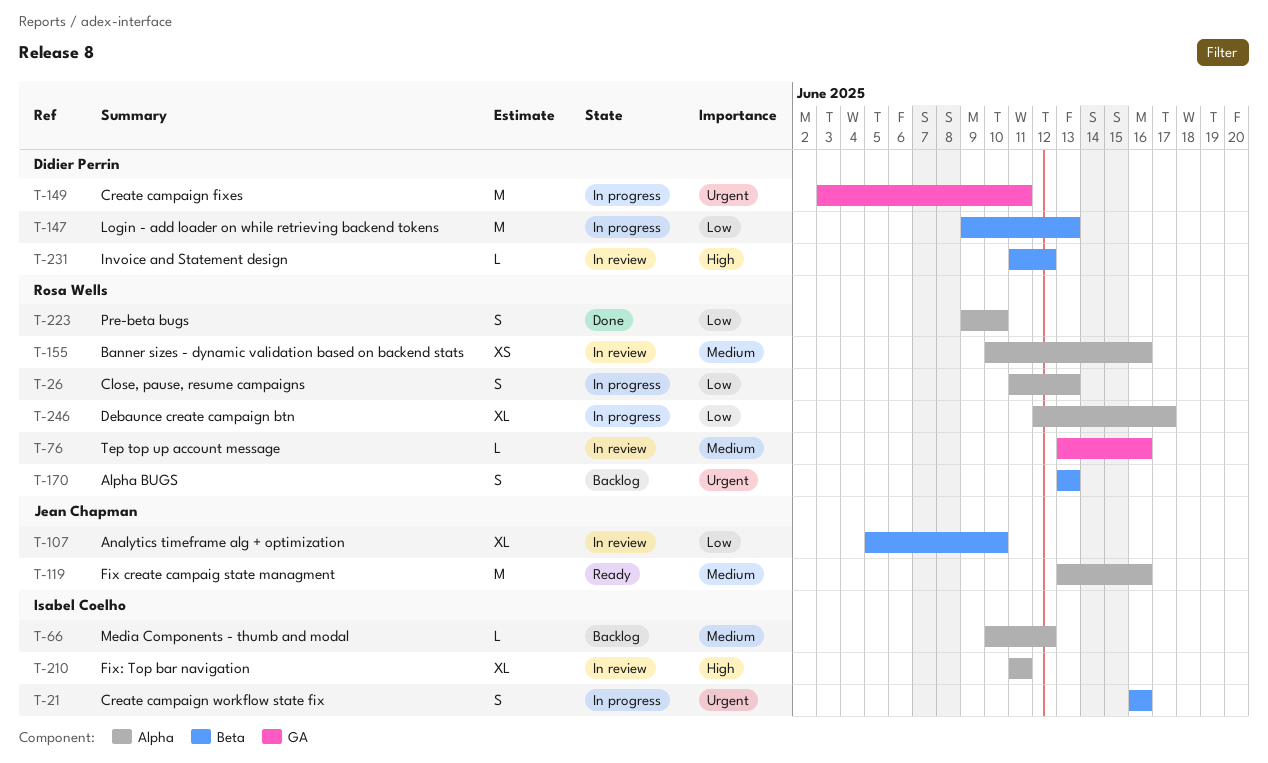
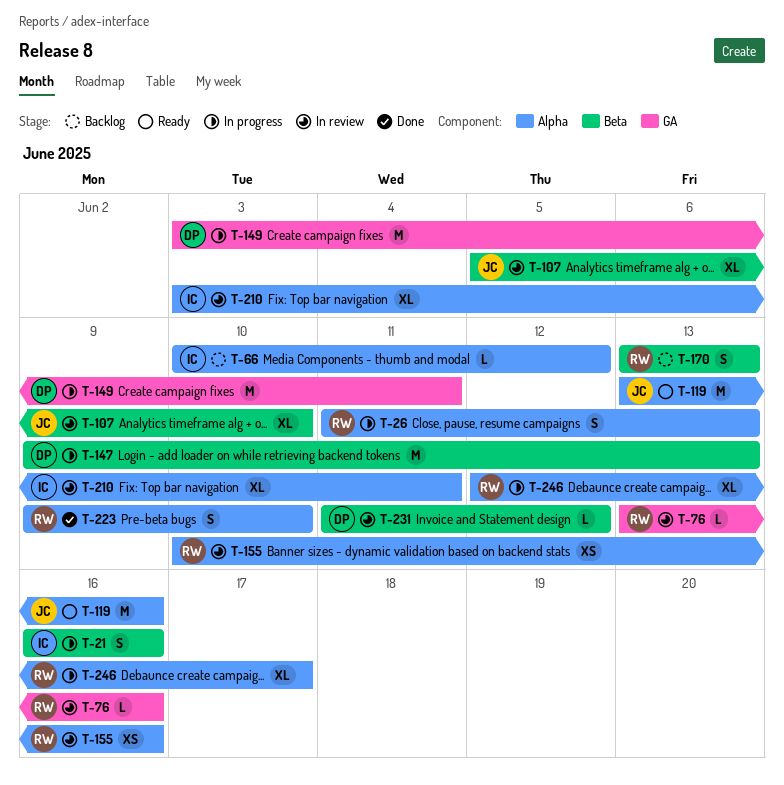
T-210, start: Jun 11 -> Jun 3

